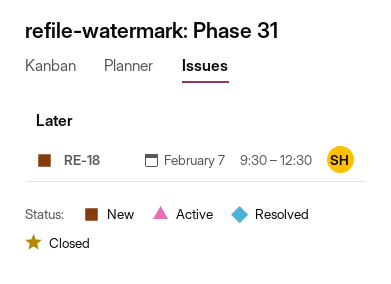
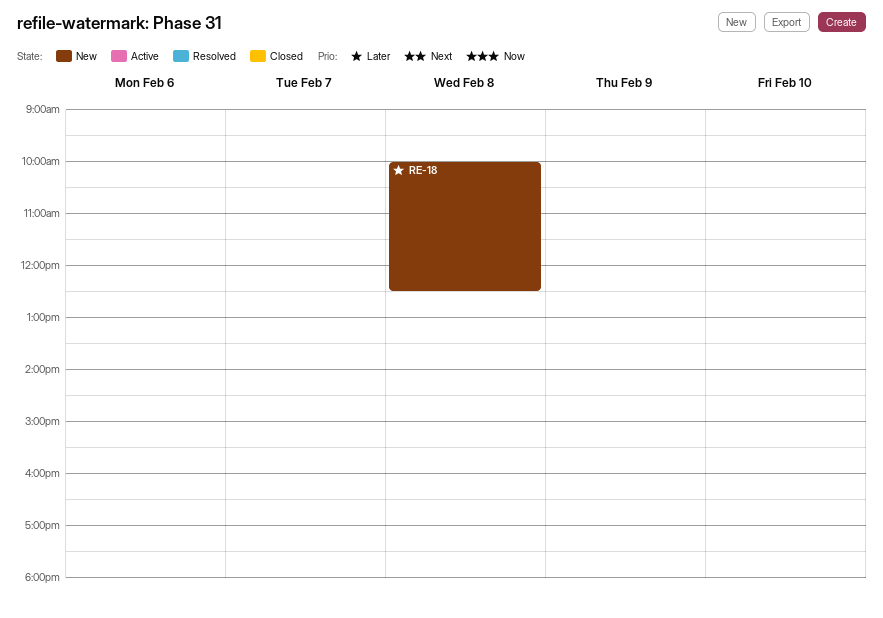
RE-18, day: Feb 7 -> Feb 8
RE-18, begins: 09:30 -> 10:00

